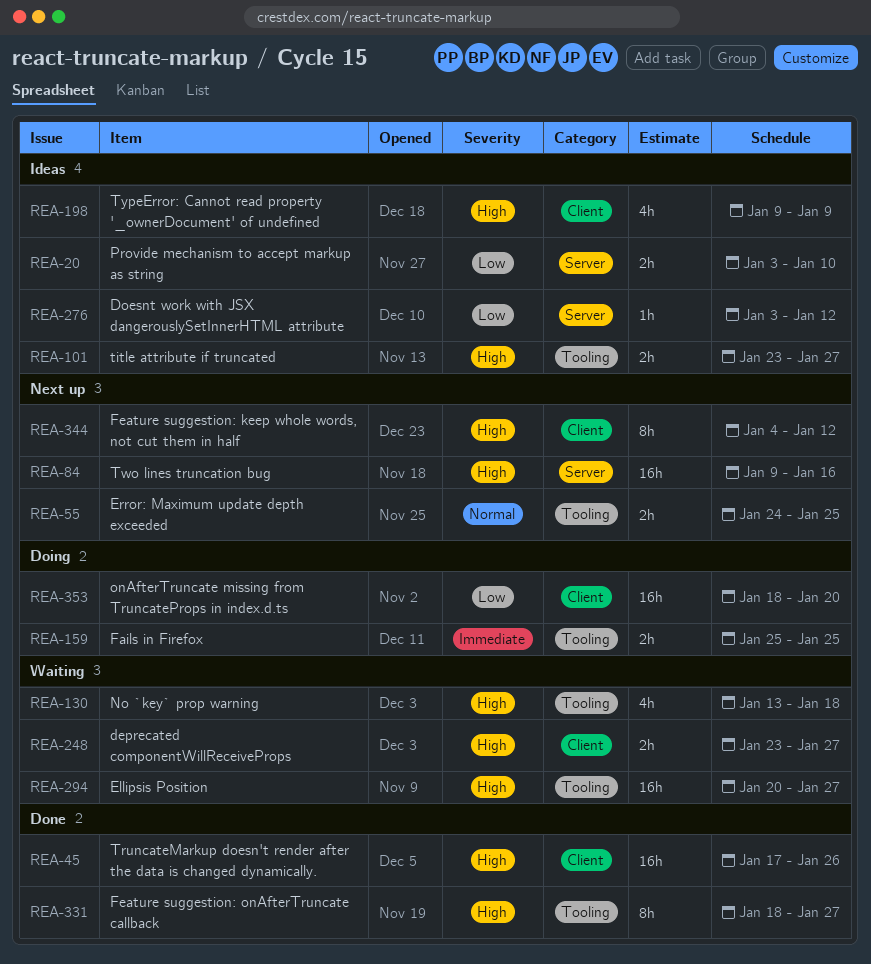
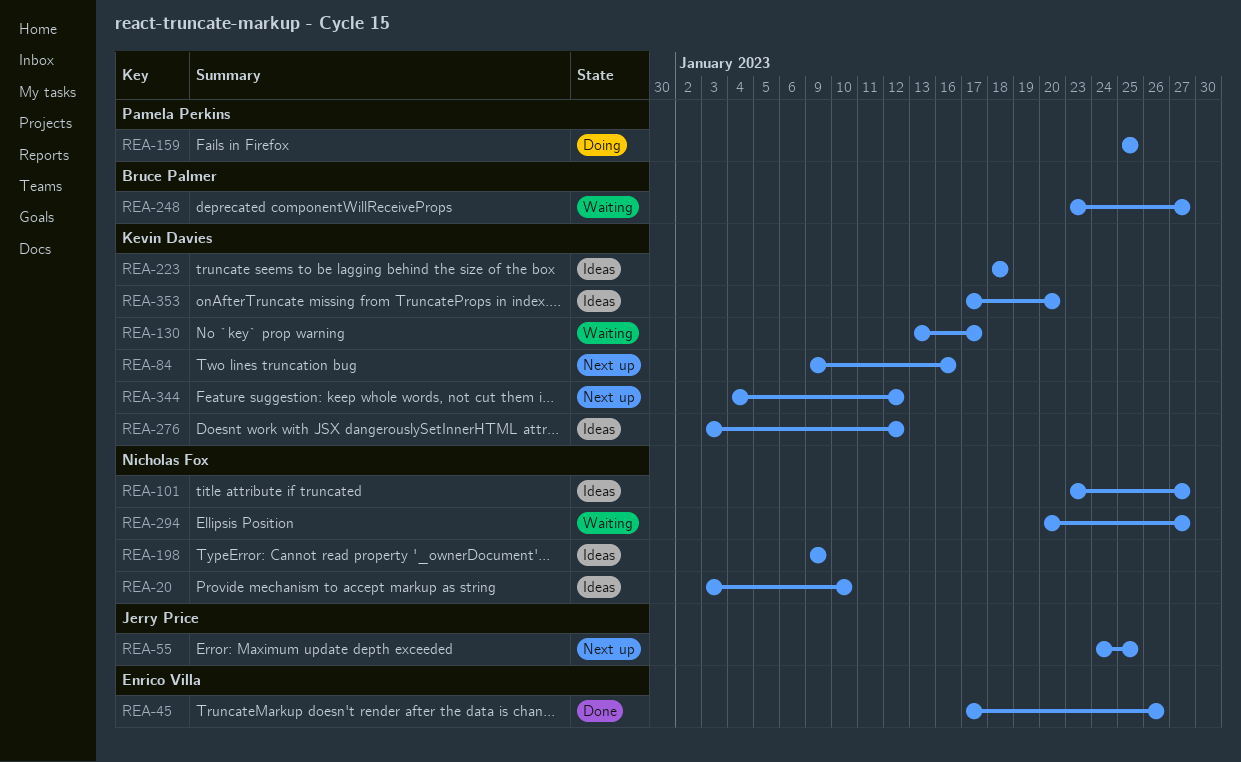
REA-130, due: Jan 18 -> Jan 17
REA-223: none -> present
REA-331: present -> none
REA-353, status: Doing -> Ideas
REA-353, start: Jan 18 -> Jan 17

